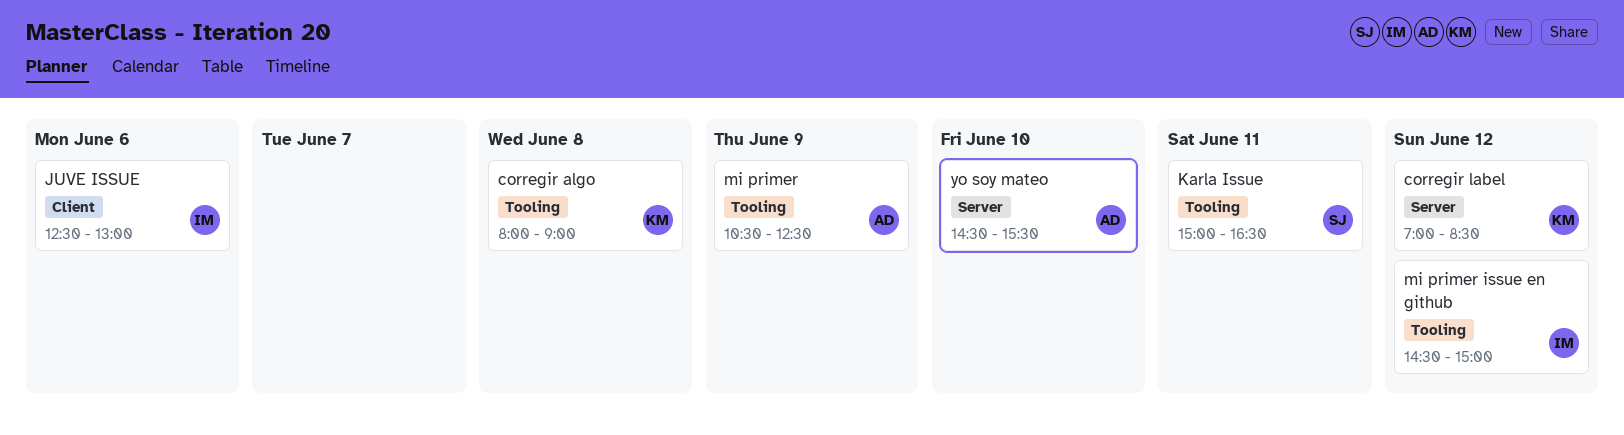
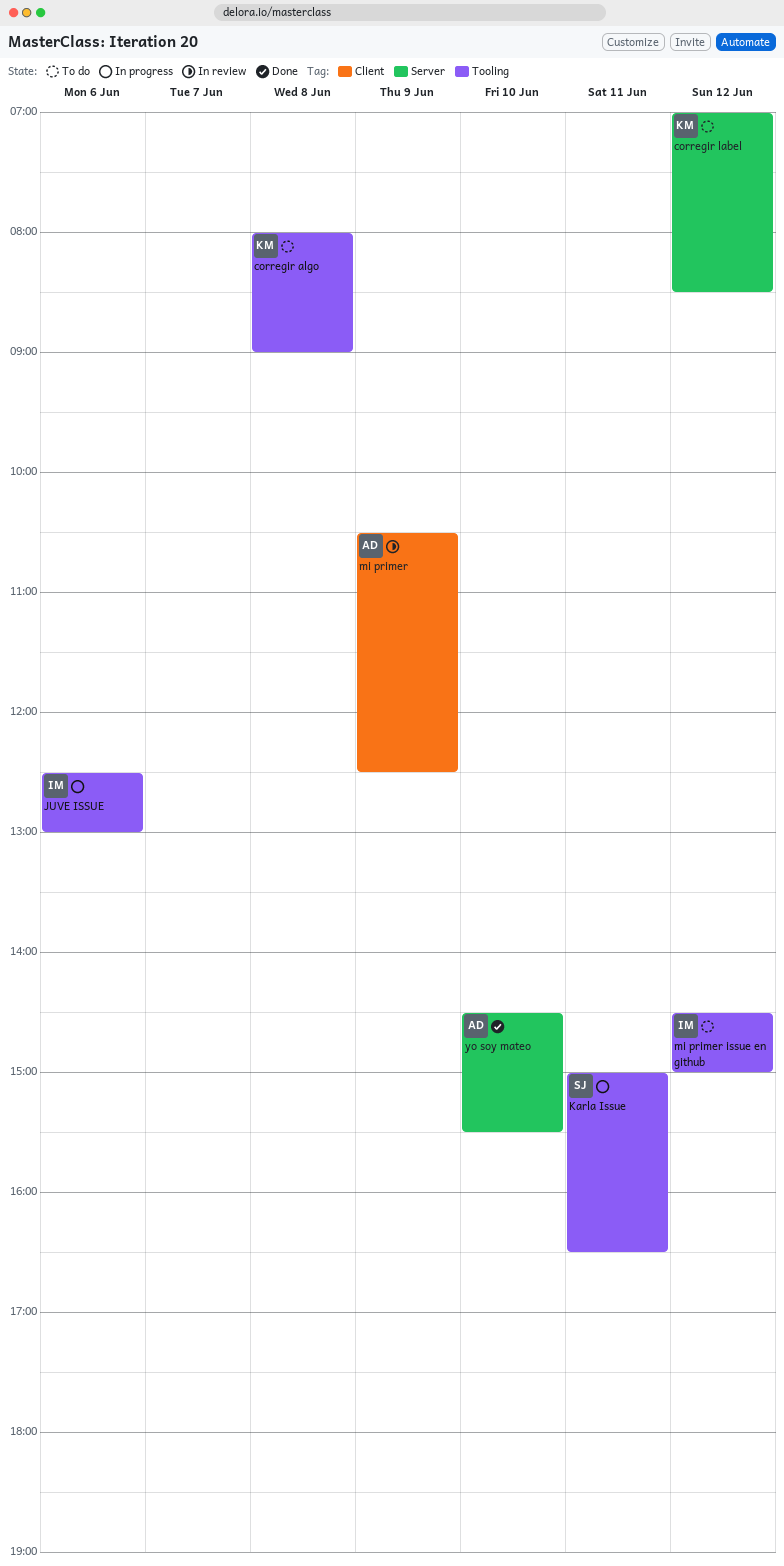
JUVE ISSUE, label: Client -> Tooling
mi primer, label: Tooling -> Client

